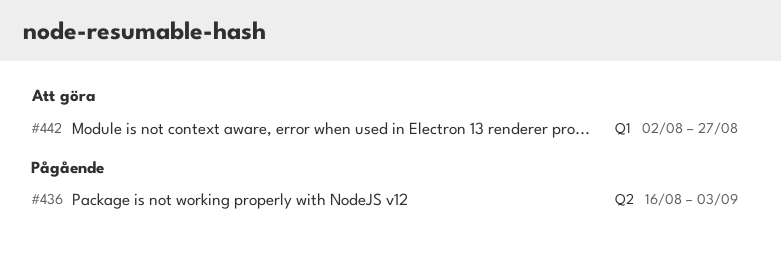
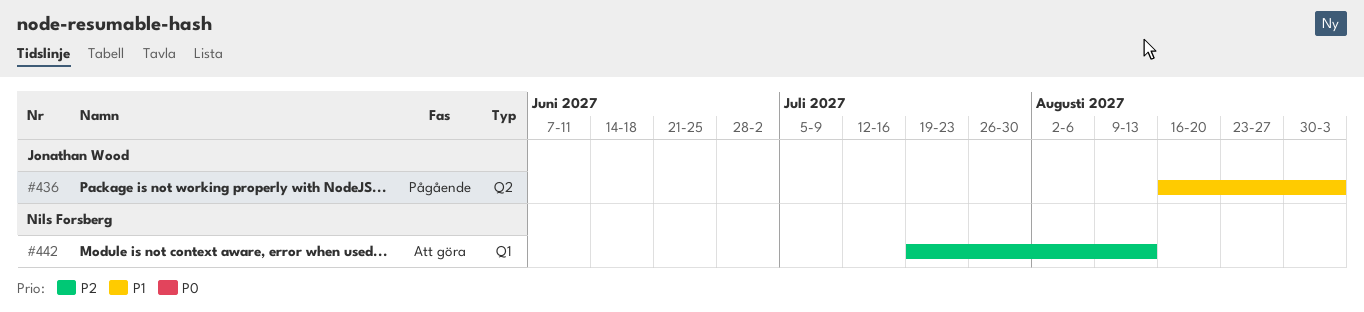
#442, start: Aug 2 -> Jul 19
#442, due: Aug 27 -> Aug 13

